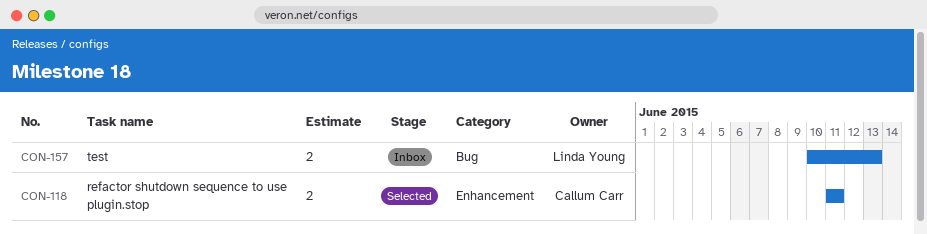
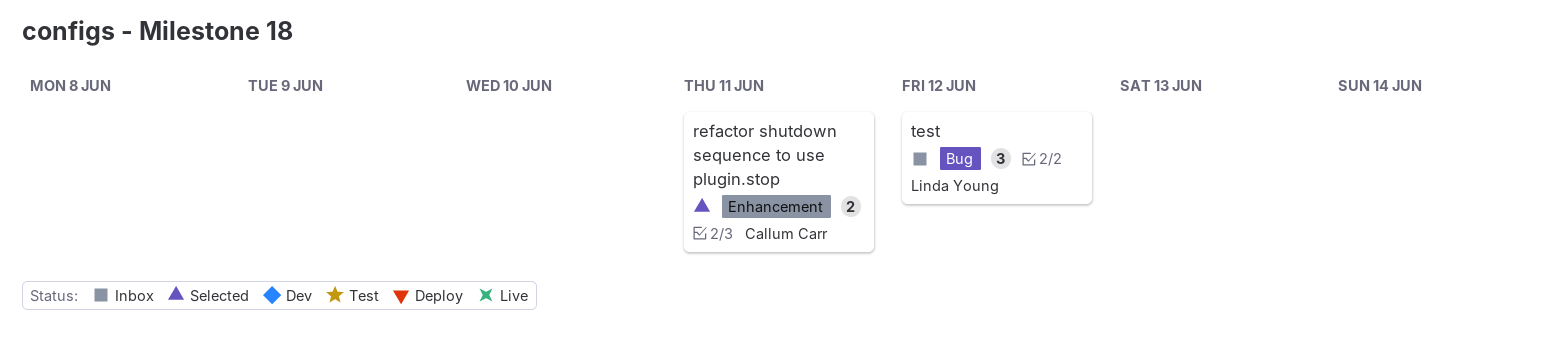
test, estimate: 2 -> 3
test, due: Jun 13 -> Jun 12

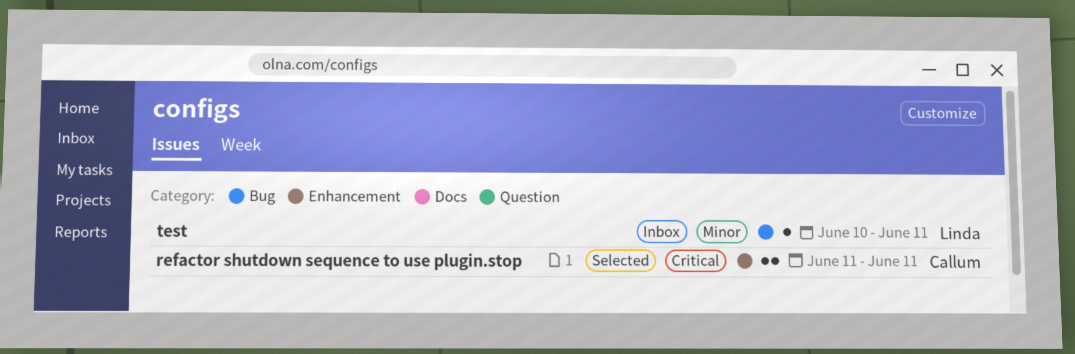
test, estimate: 3 -> 1
test, due: Jun 12 -> Jun 11

